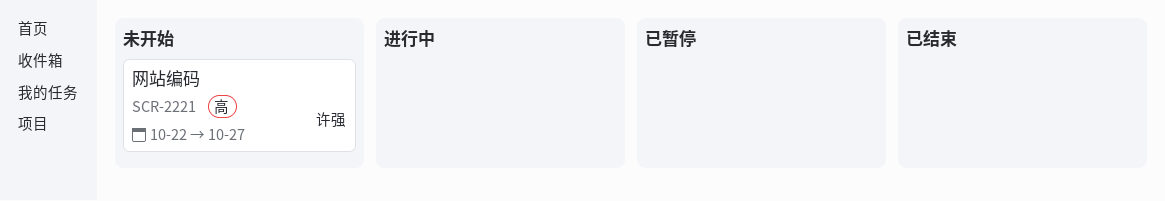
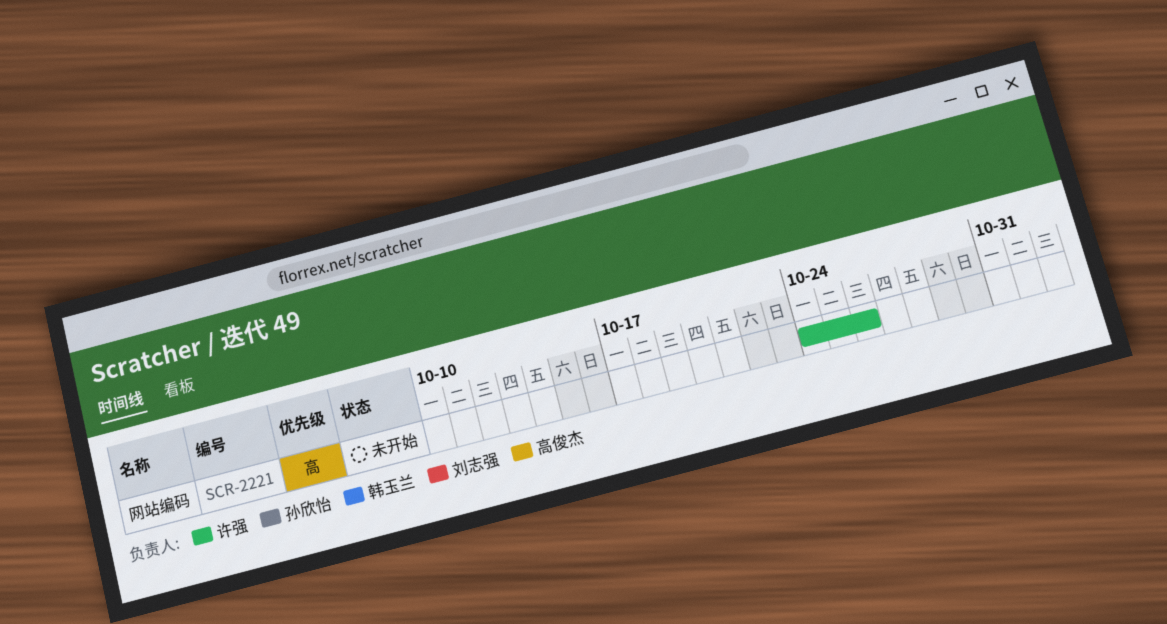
SCR-2221, start: Oct 22 -> Oct 24
SCR-2221, due: Oct 27 -> Oct 26

